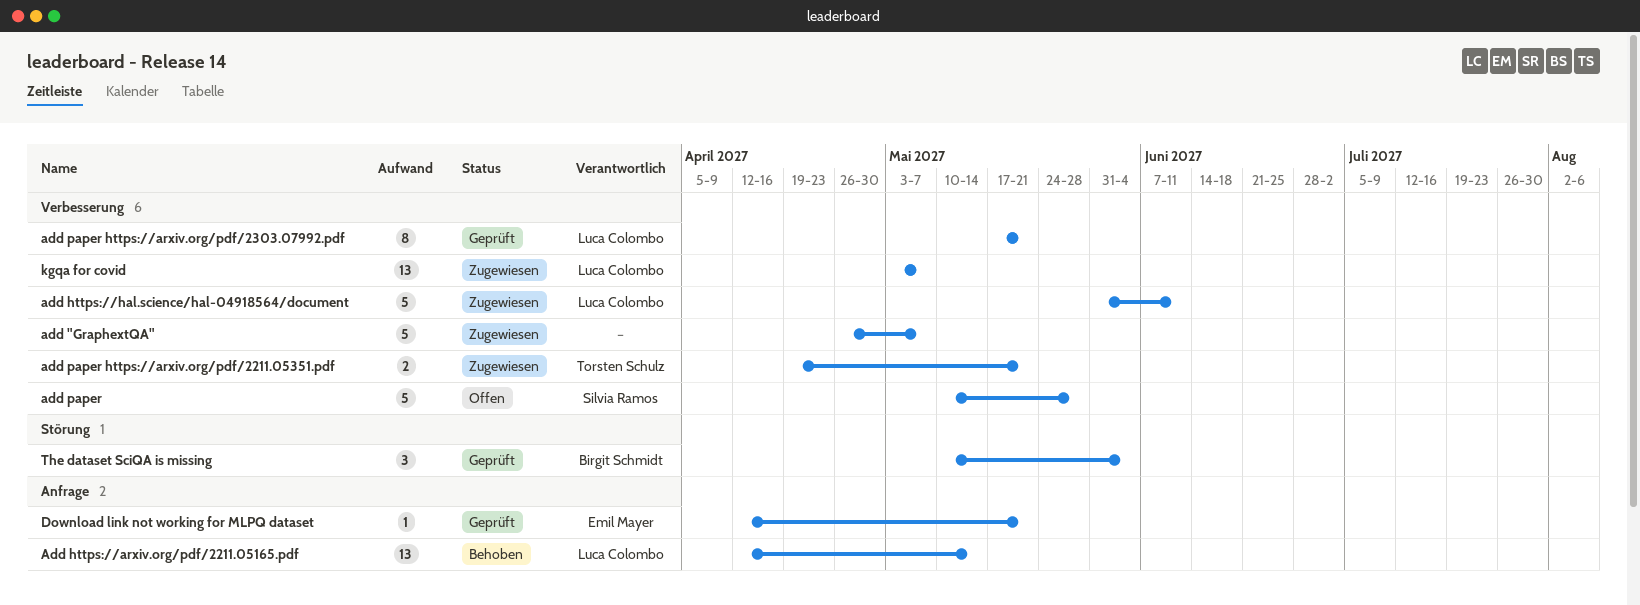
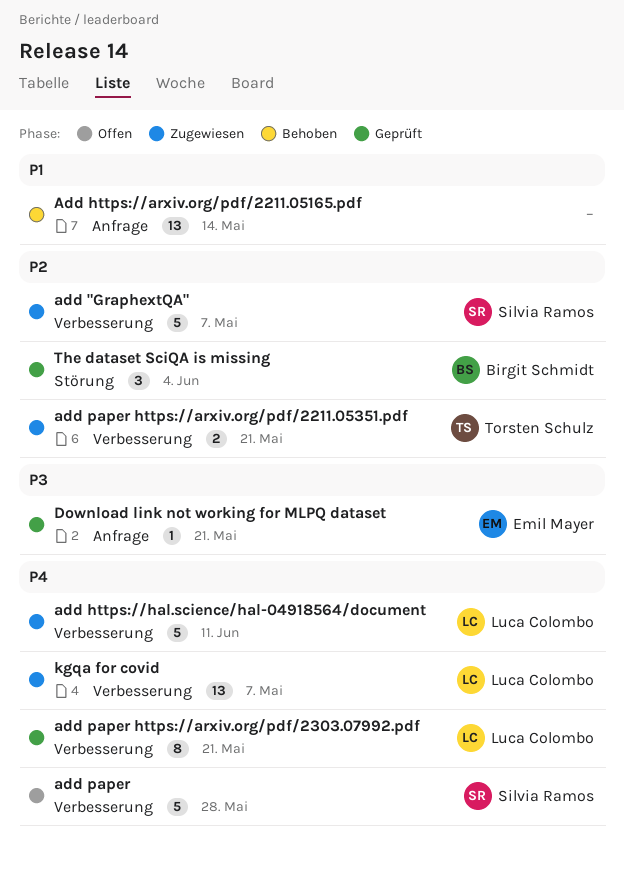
add "GraphextQA", owner: none -> Silvia Ramos
Add https://arxiv.org/pdf/2211.05165.pdf, owner: Luca Colombo -> none

